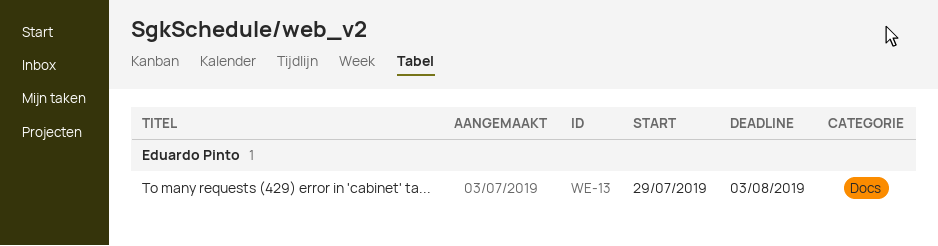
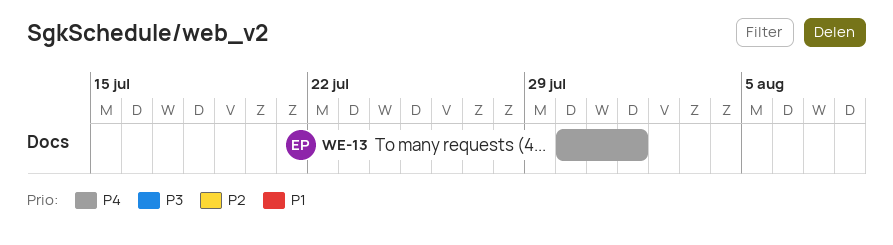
WE-13, start: Jul 29 -> Jul 30
WE-13, due: Aug 3 -> Aug 1

